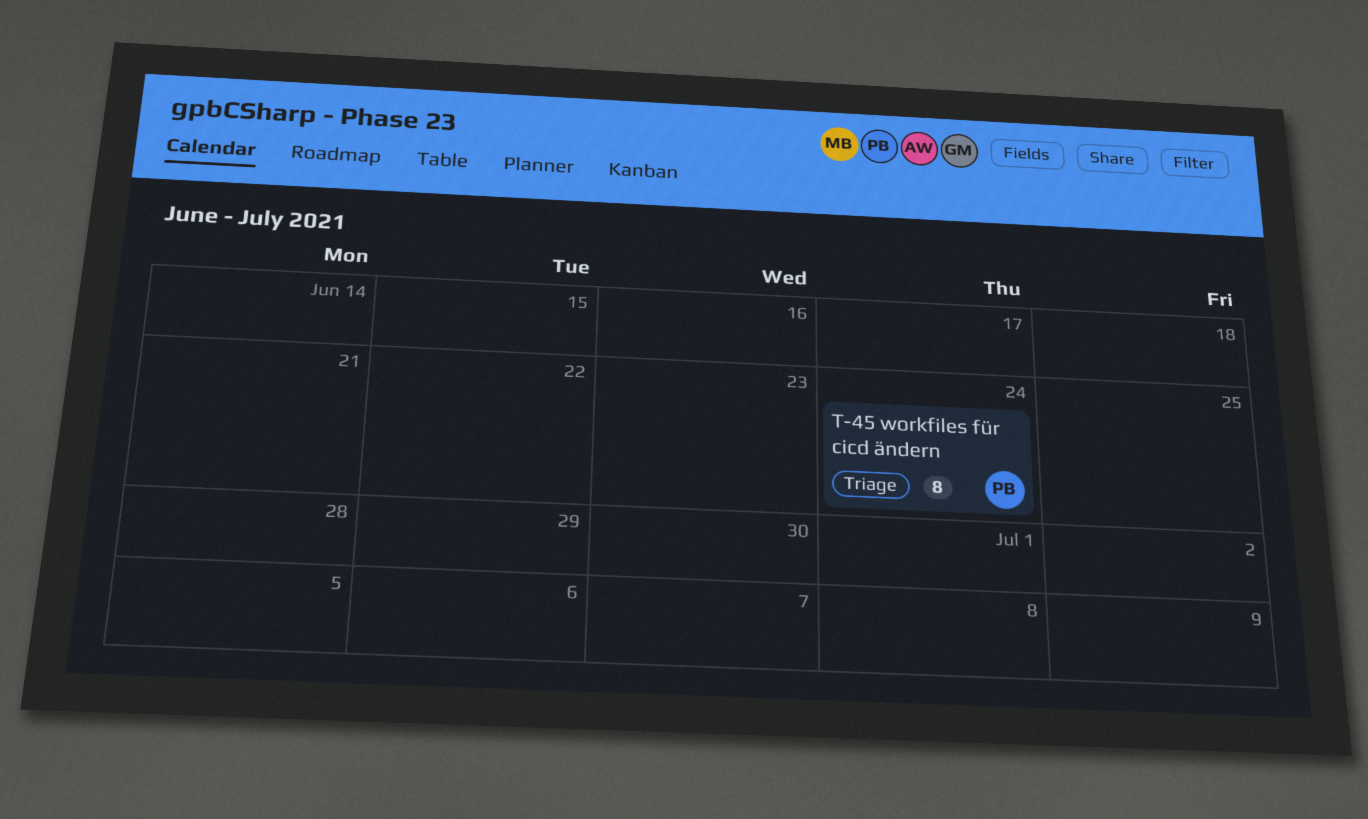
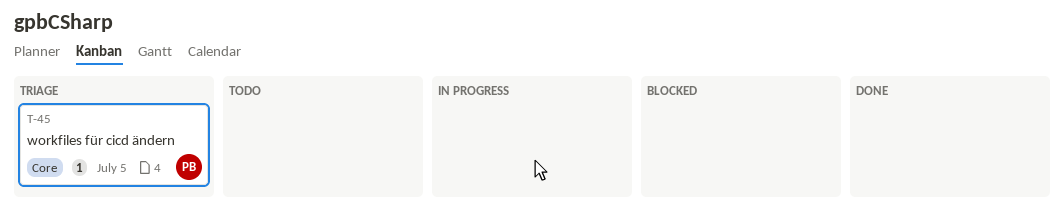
T-45, estimate: 8 -> 1
T-45, due: Jun 24 -> Jul 5

